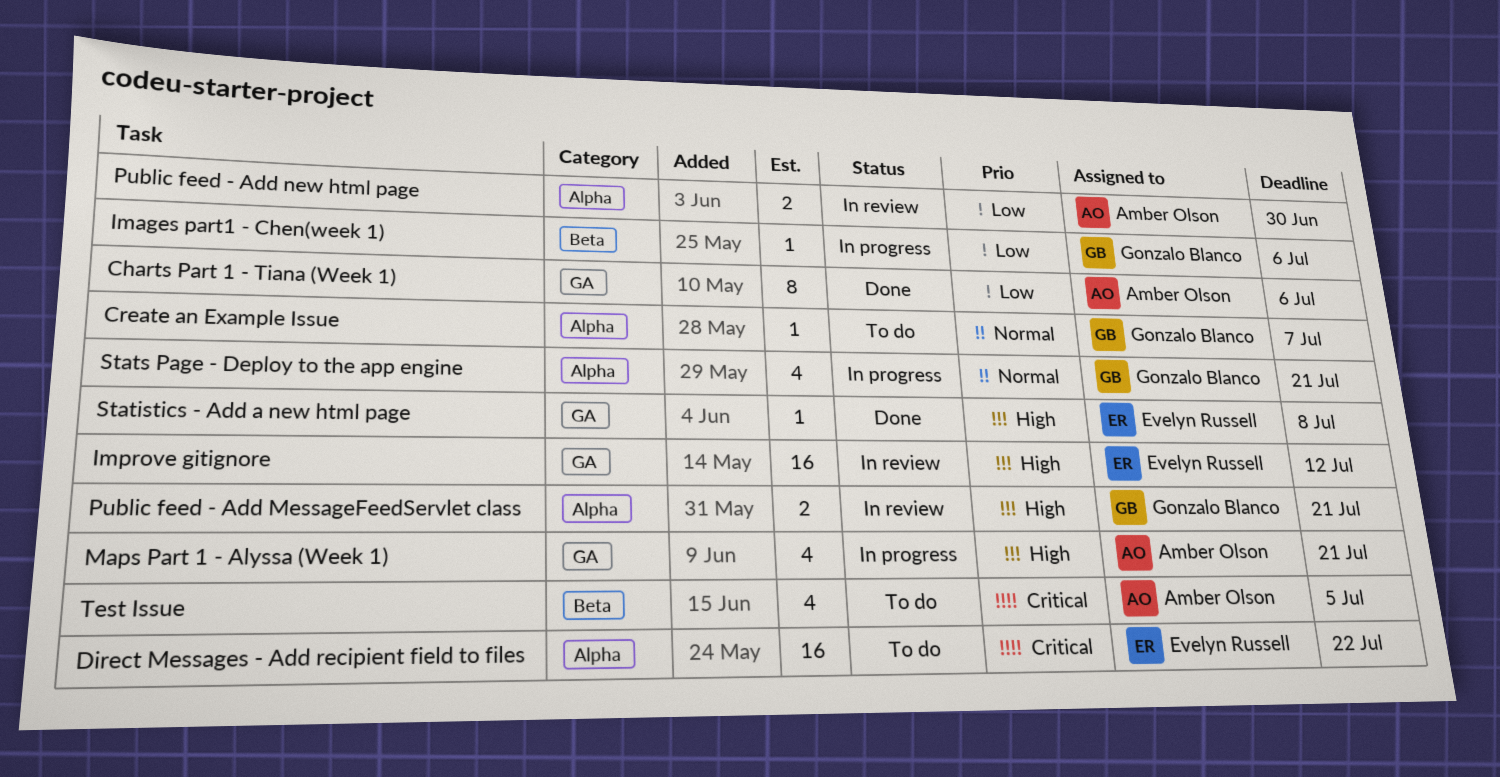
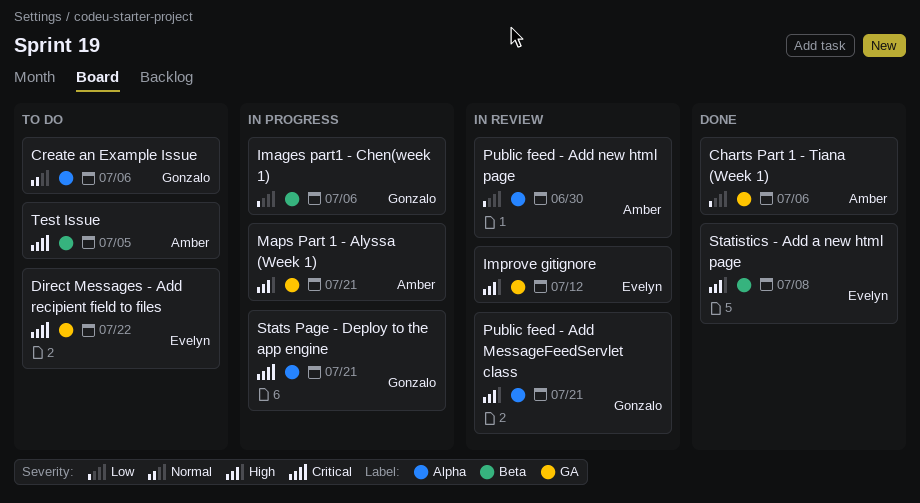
Create an Example Issue, due: Jul 7 -> Jul 6
Direct Messages - Add recipient field to files, label: Alpha -> GA
Statistics - Add a new html page, label: GA -> Beta
Stats Page - Deploy to the app engine, priority: Normal -> Critical

